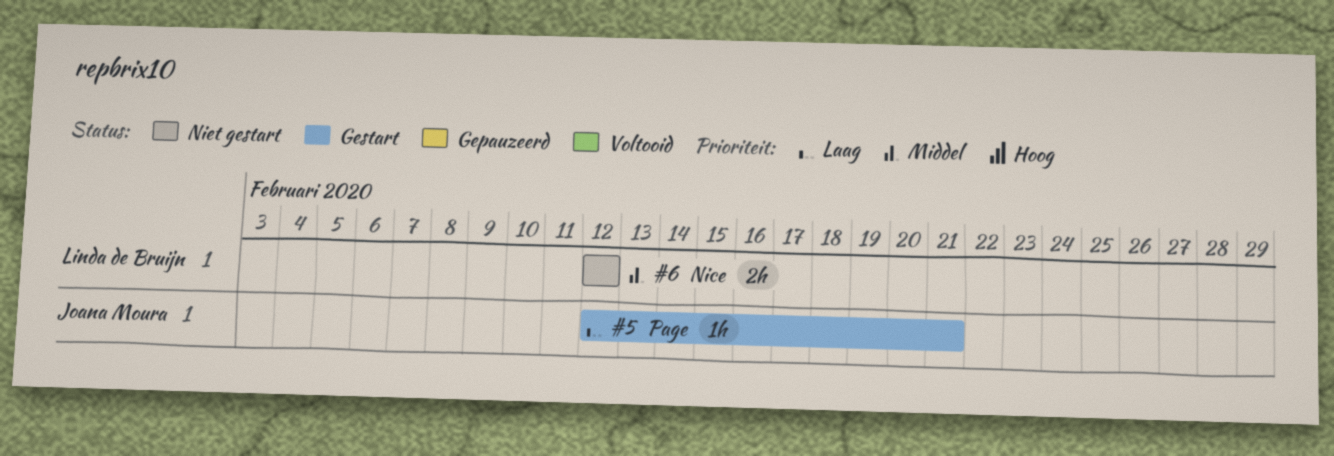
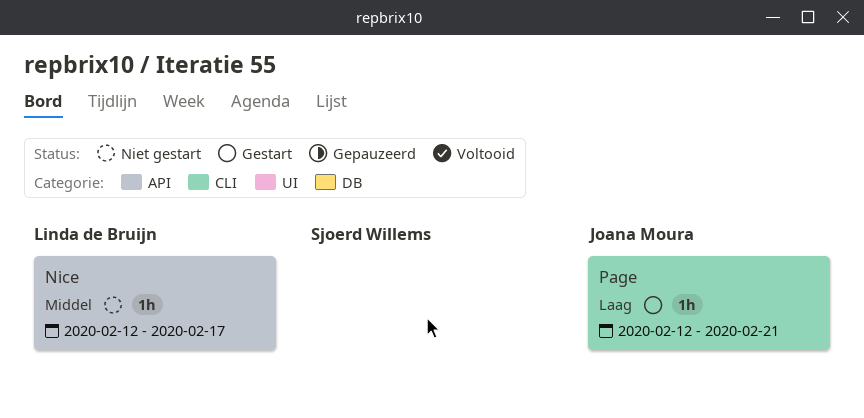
Nice, estimate: 2h -> 1h
Nice, due: Feb 12 -> Feb 17

